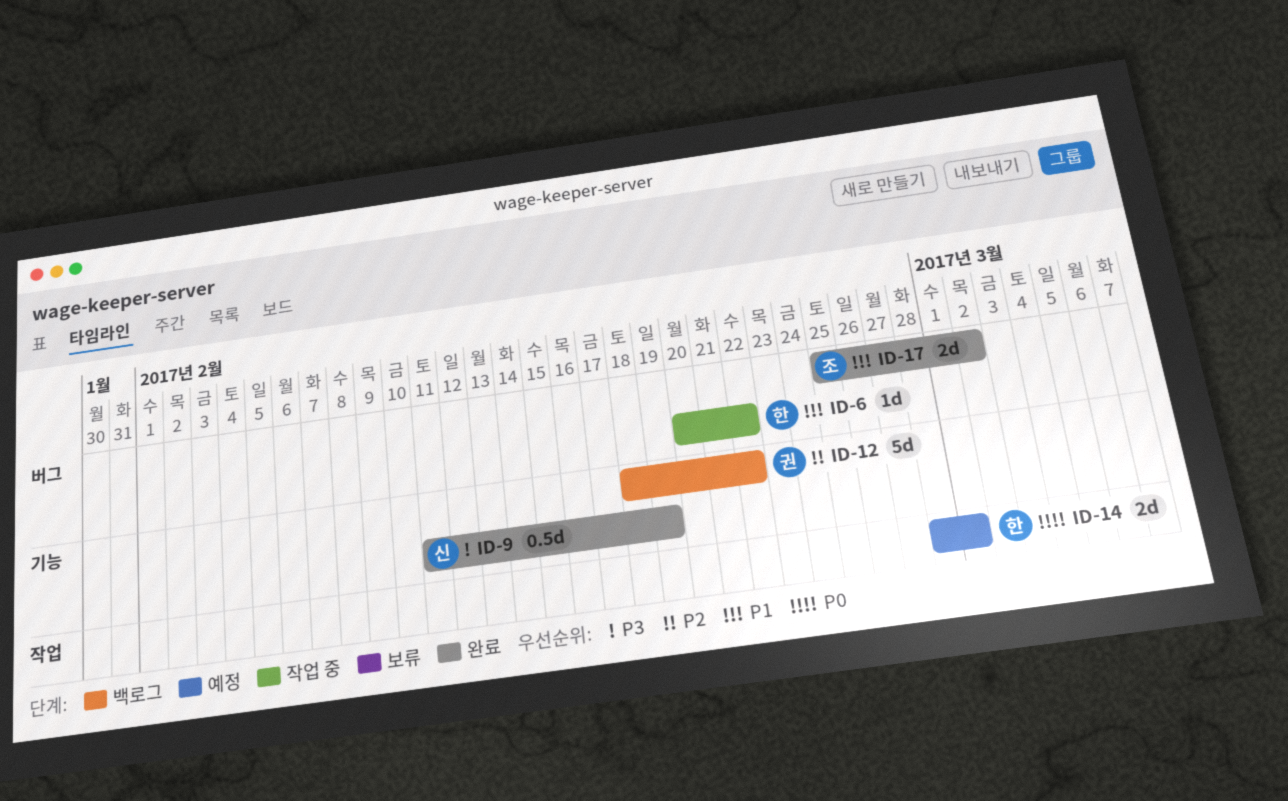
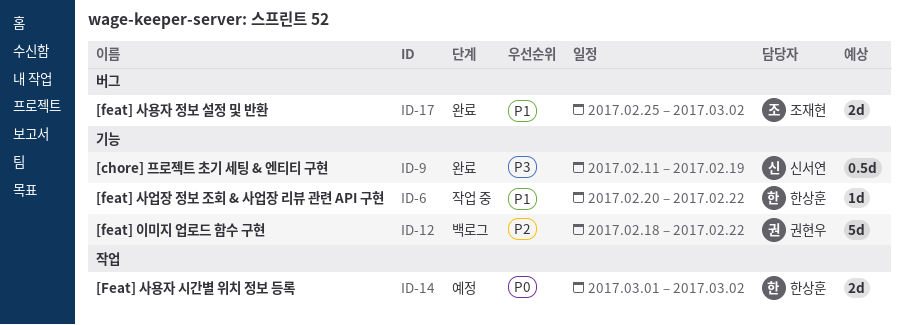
ID-6, label: 버그 -> 기능
ID-14, start: Feb 28 -> Mar 1
ID-14, due: Mar 1 -> Mar 2

